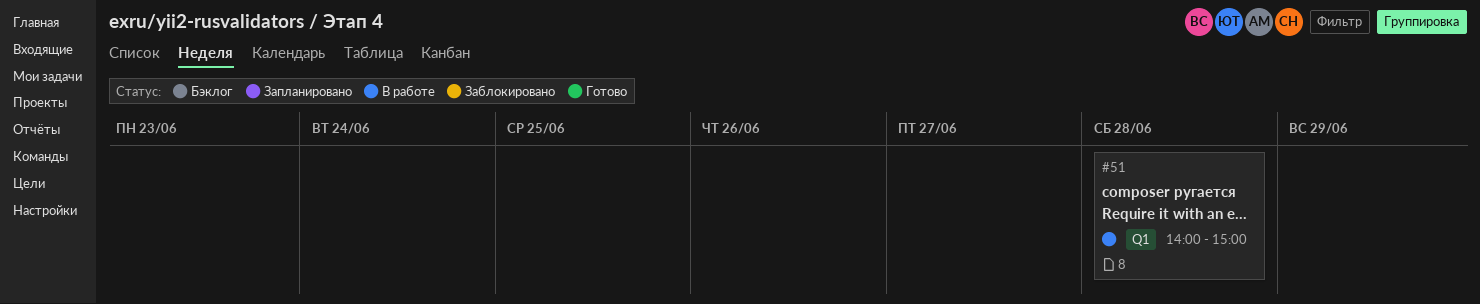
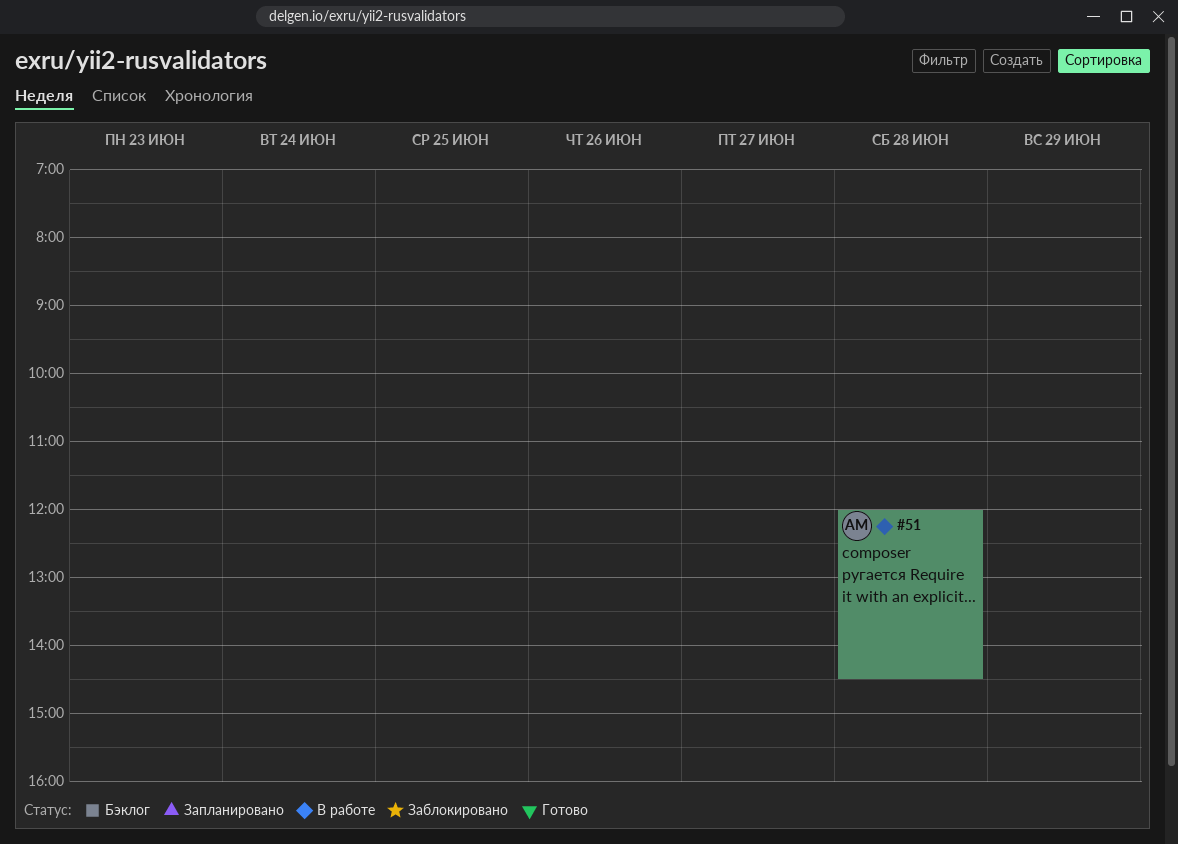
#51, begins: 14:00 -> 12:00
#51, ends: 15:00 -> 14:30

